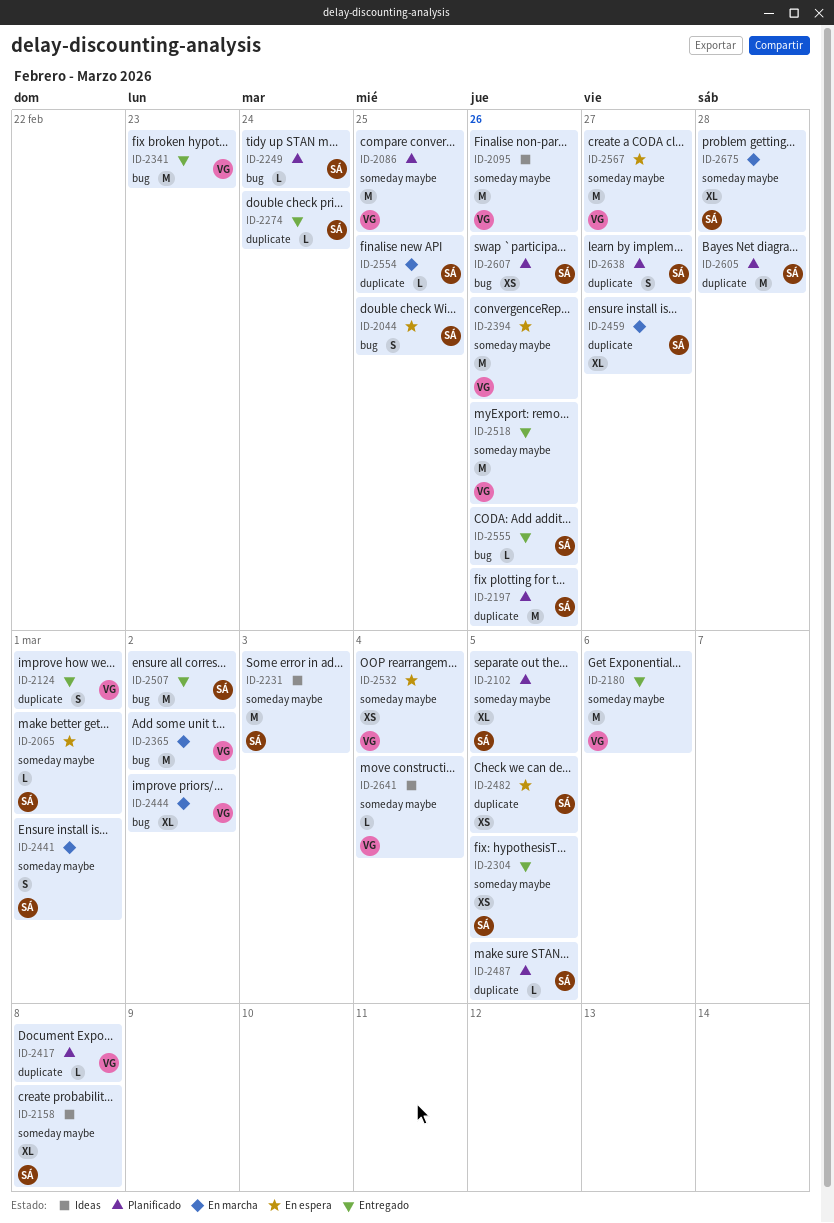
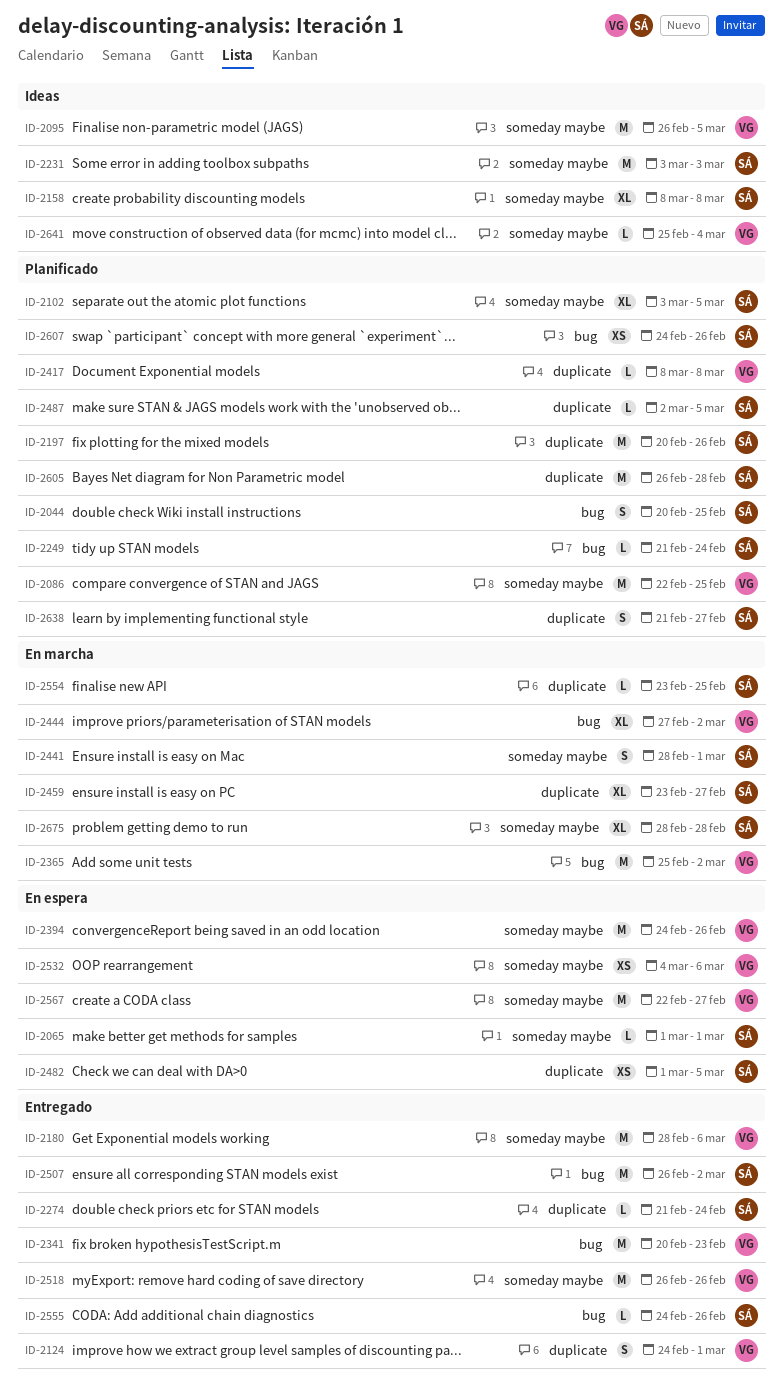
ID-2044, status: En espera -> Planificado
ID-2095, due: Feb 26 -> Mar 5
ID-2304: present -> none
ID-2532, due: Mar 4 -> Mar 6

